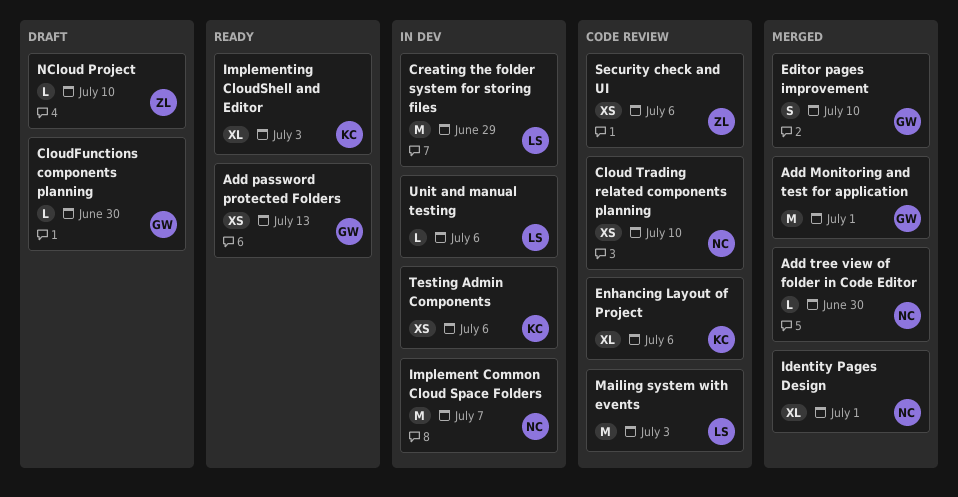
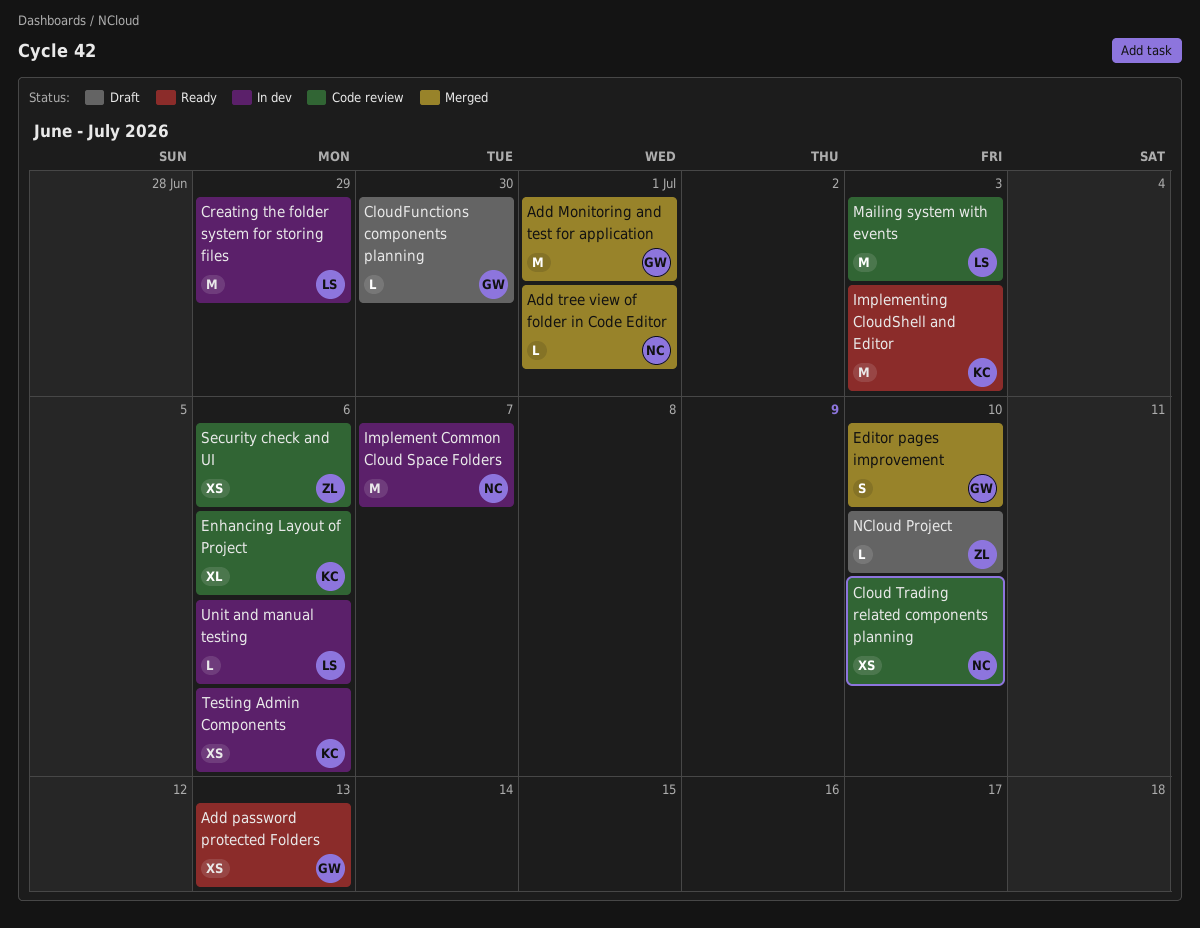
Add tree view of folder in Code Editor, due: Jun 30 -> Jul 1
Identity Pages Design: present -> none
Implementing CloudShell and Editor, estimate: XL -> M

